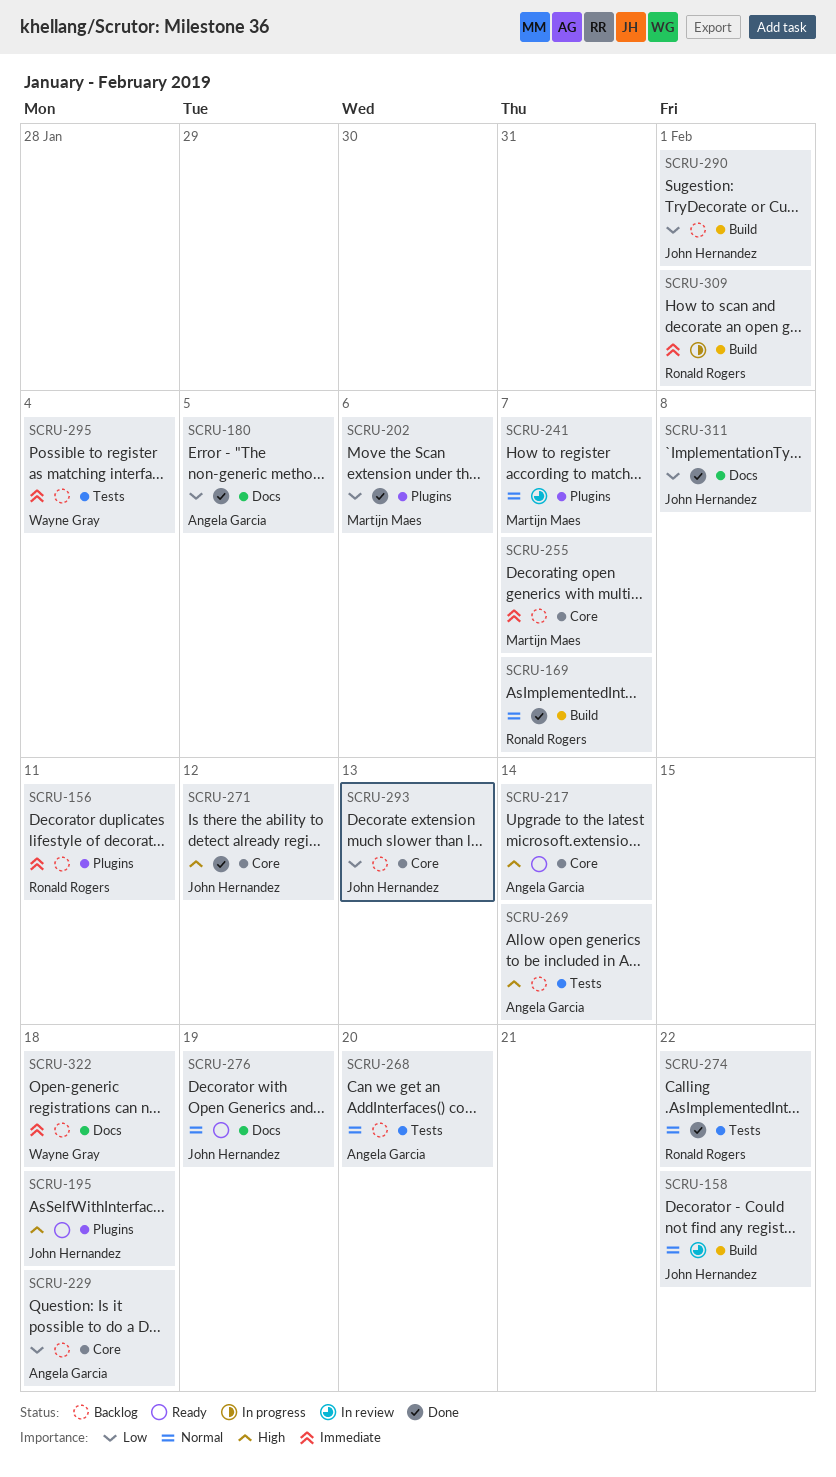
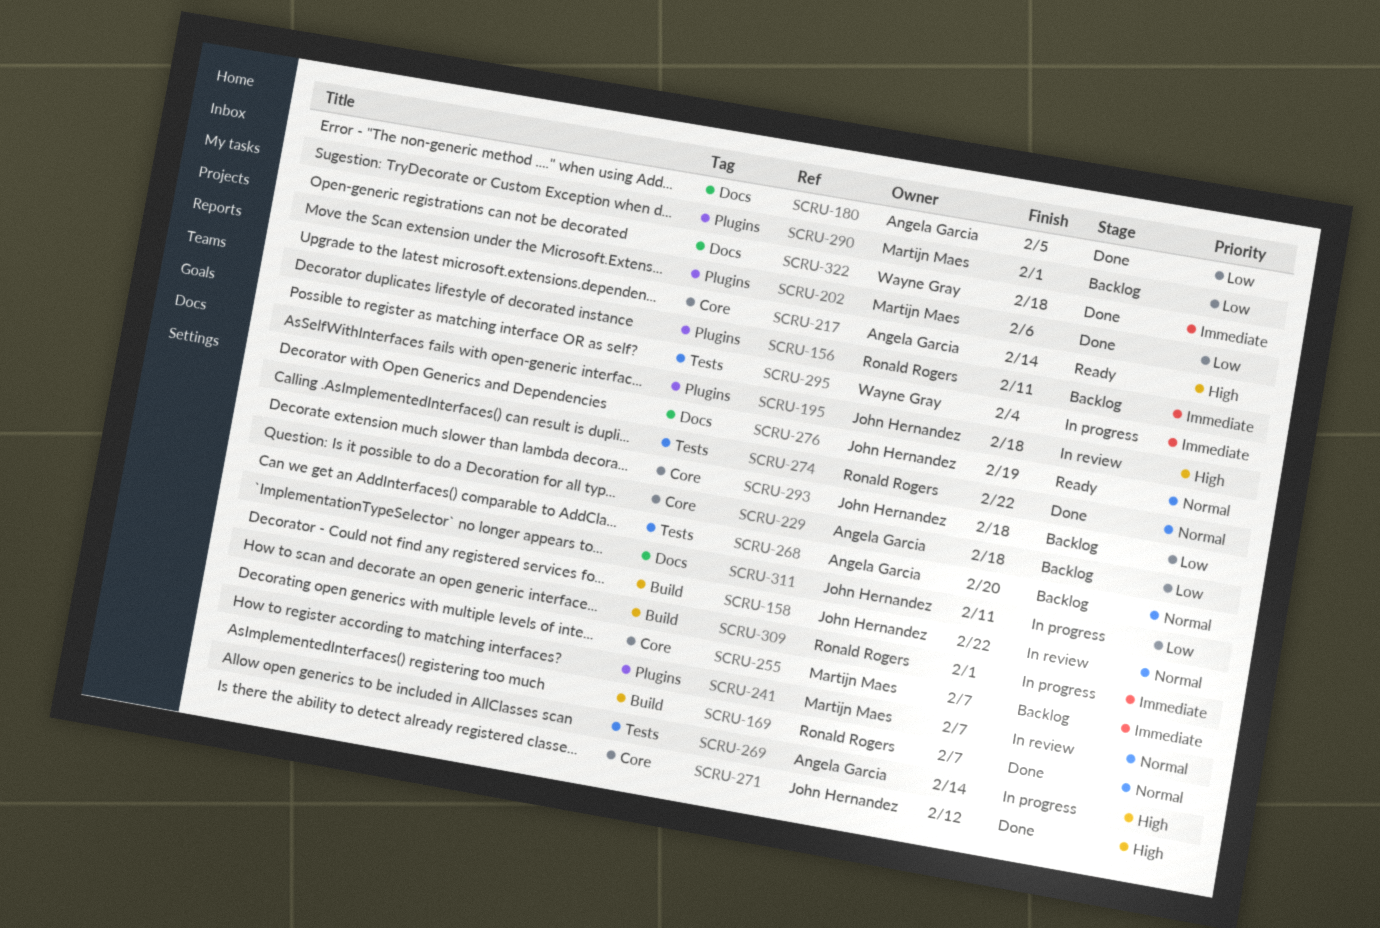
SCRU-195, status: Ready -> In review
SCRU-269, status: Backlog -> In progress
SCRU-290, owner: John Hernandez -> Martijn Maes
SCRU-290, label: Build -> Plugins
SCRU-293, due: Feb 13 -> Feb 18
SCRU-295, status: Backlog -> In progress
SCRU-311, status: Done -> In progress
SCRU-311, due: Feb 8 -> Feb 11
SCRU-322, status: Backlog -> Done

